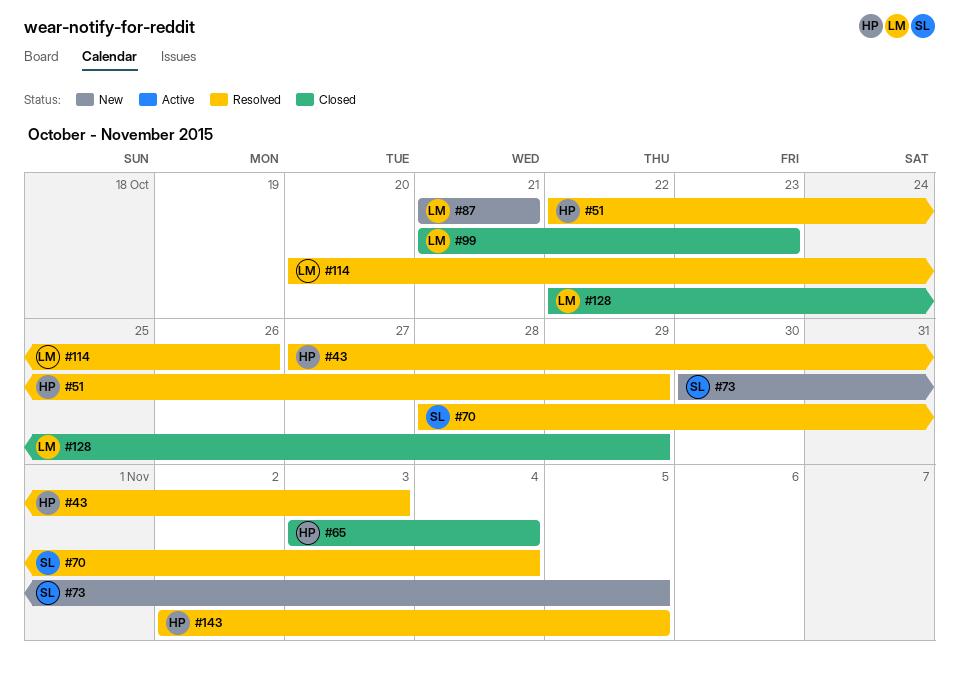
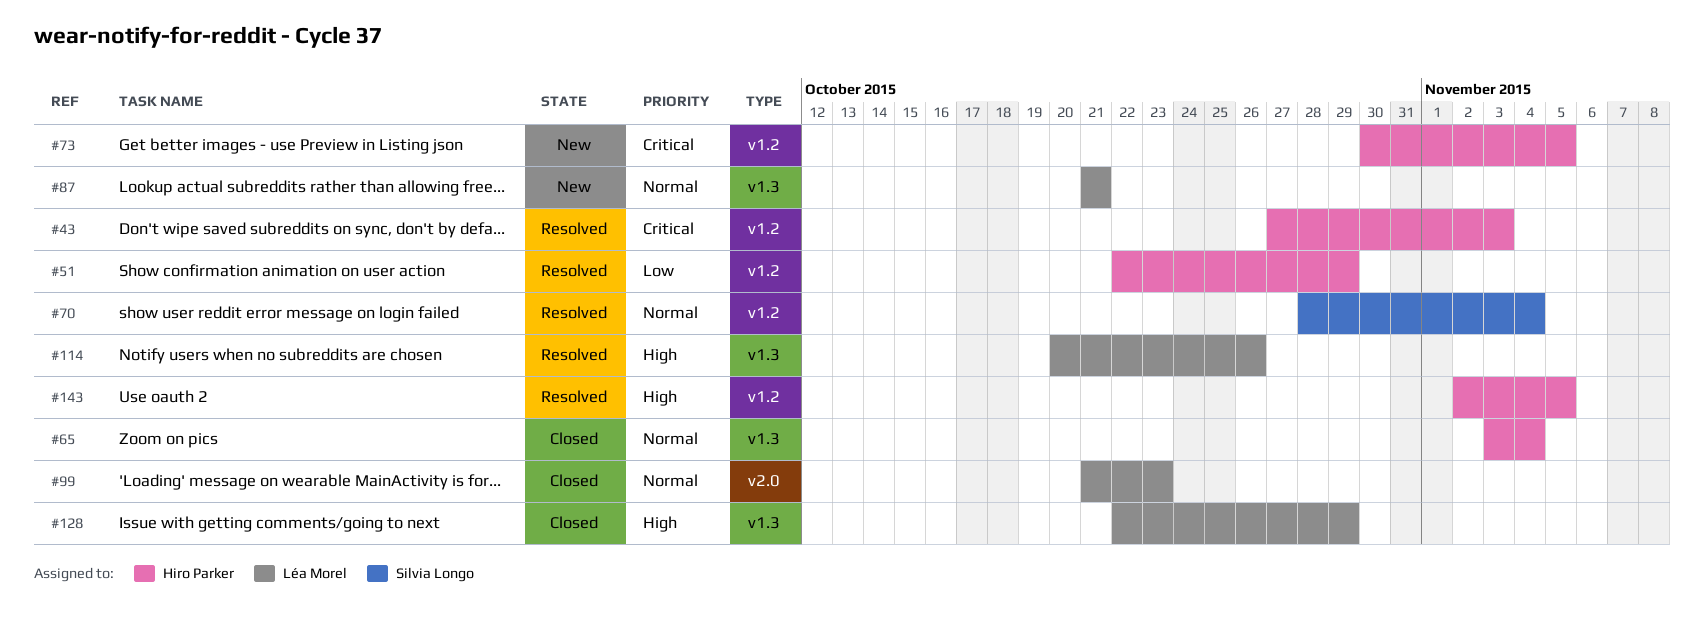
#73, owner: Silvia Longo -> Hiro Parker

